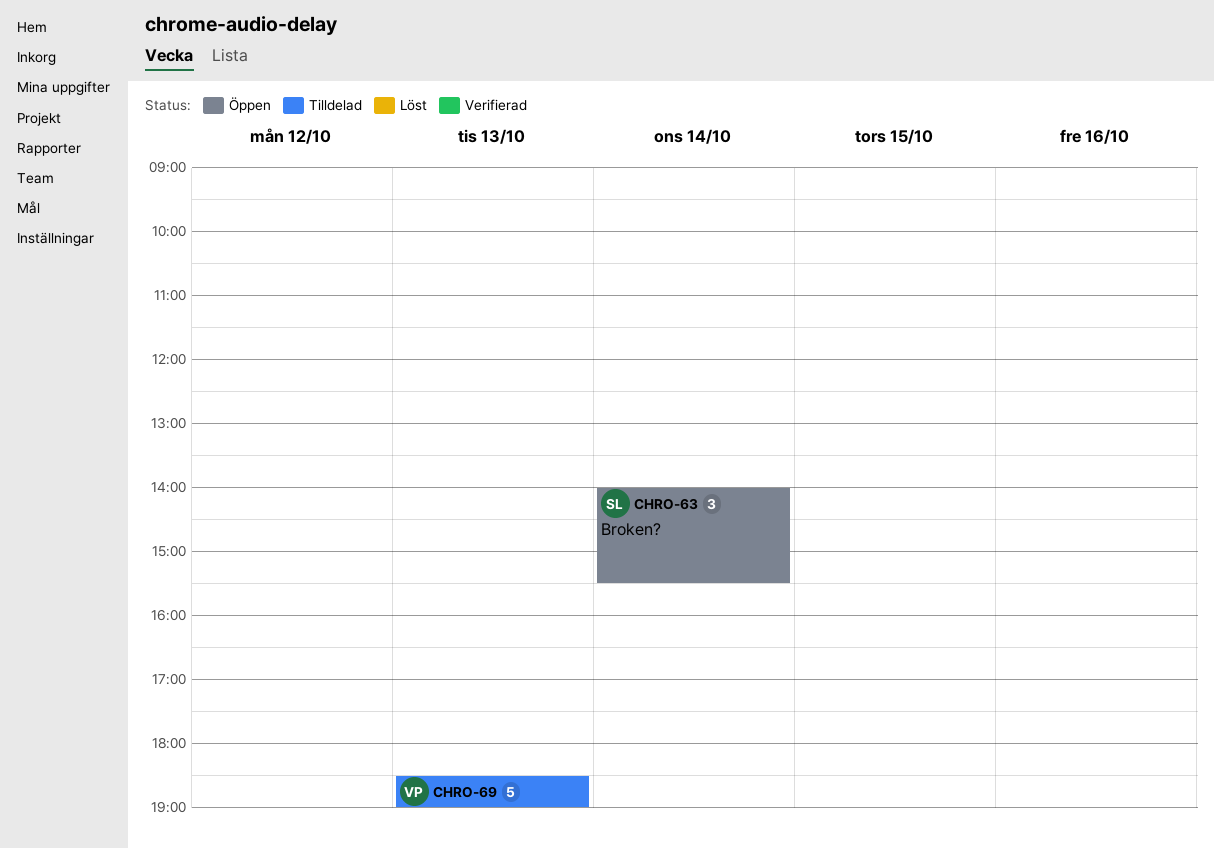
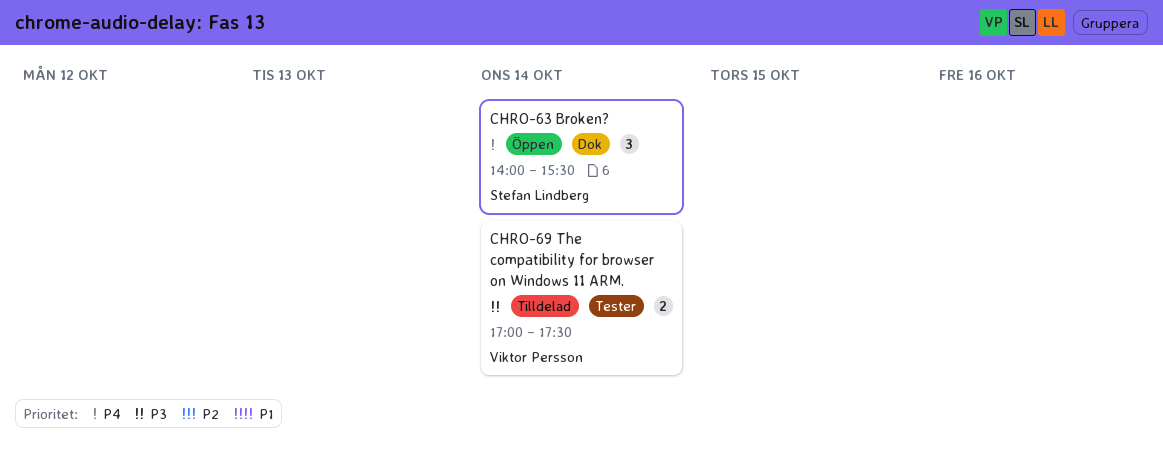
CHRO-69, estimate: 5 -> 2
CHRO-69, day: Oct 13 -> Oct 14
CHRO-69, begins: 18:30 -> 17:00
CHRO-69, ends: 19:00 -> 17:30

